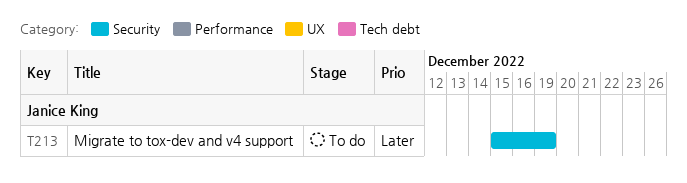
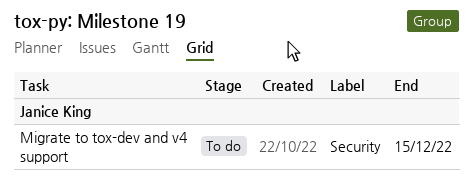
Migrate to tox-dev and v4 support, due: Dec 19 -> Dec 15

